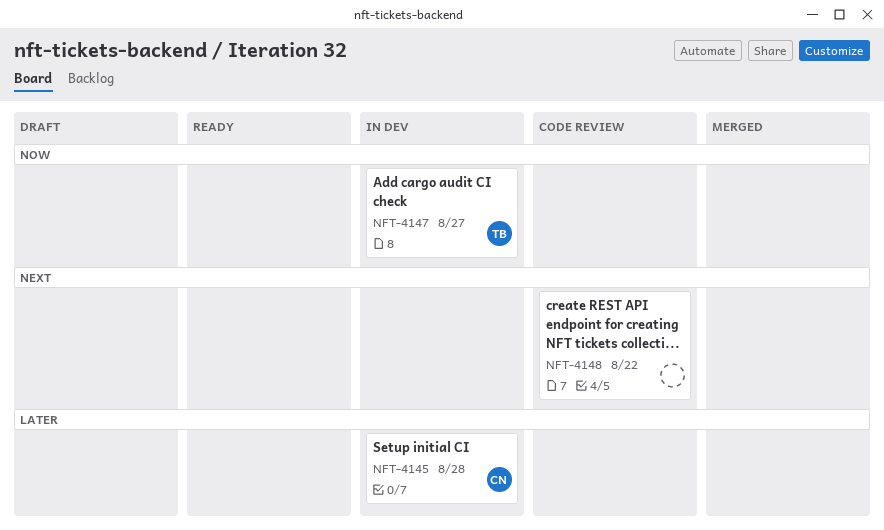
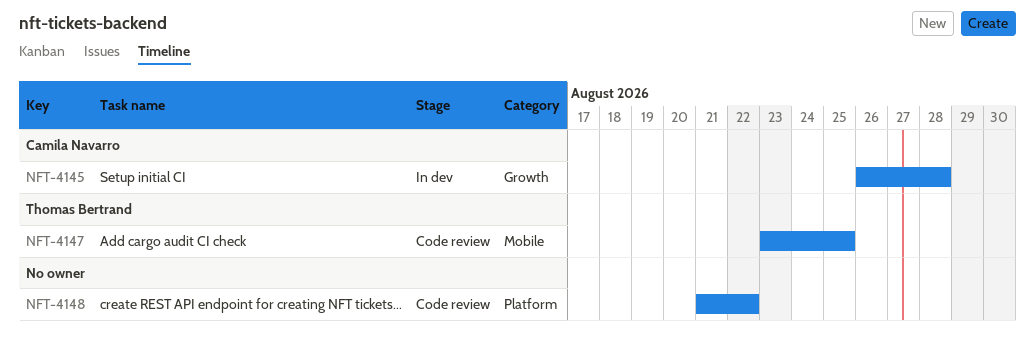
NFT-4147, status: In dev -> Code review
NFT-4147, due: Aug 27 -> Aug 25

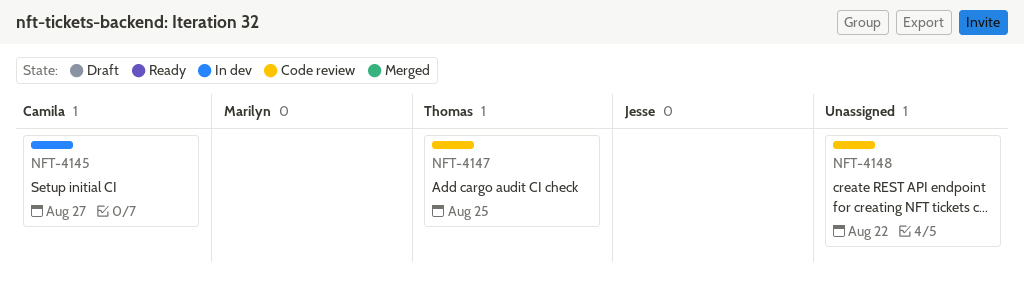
NFT-4145, due: Aug 28 -> Aug 27

